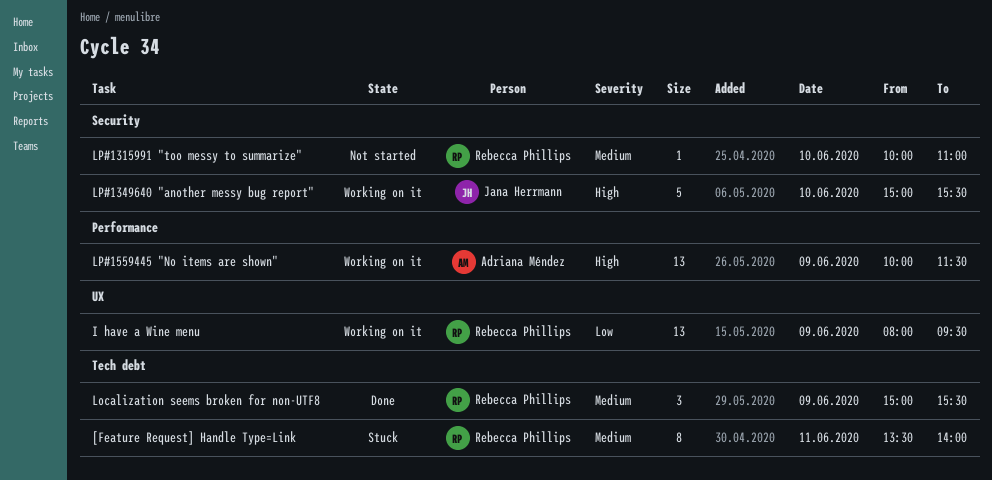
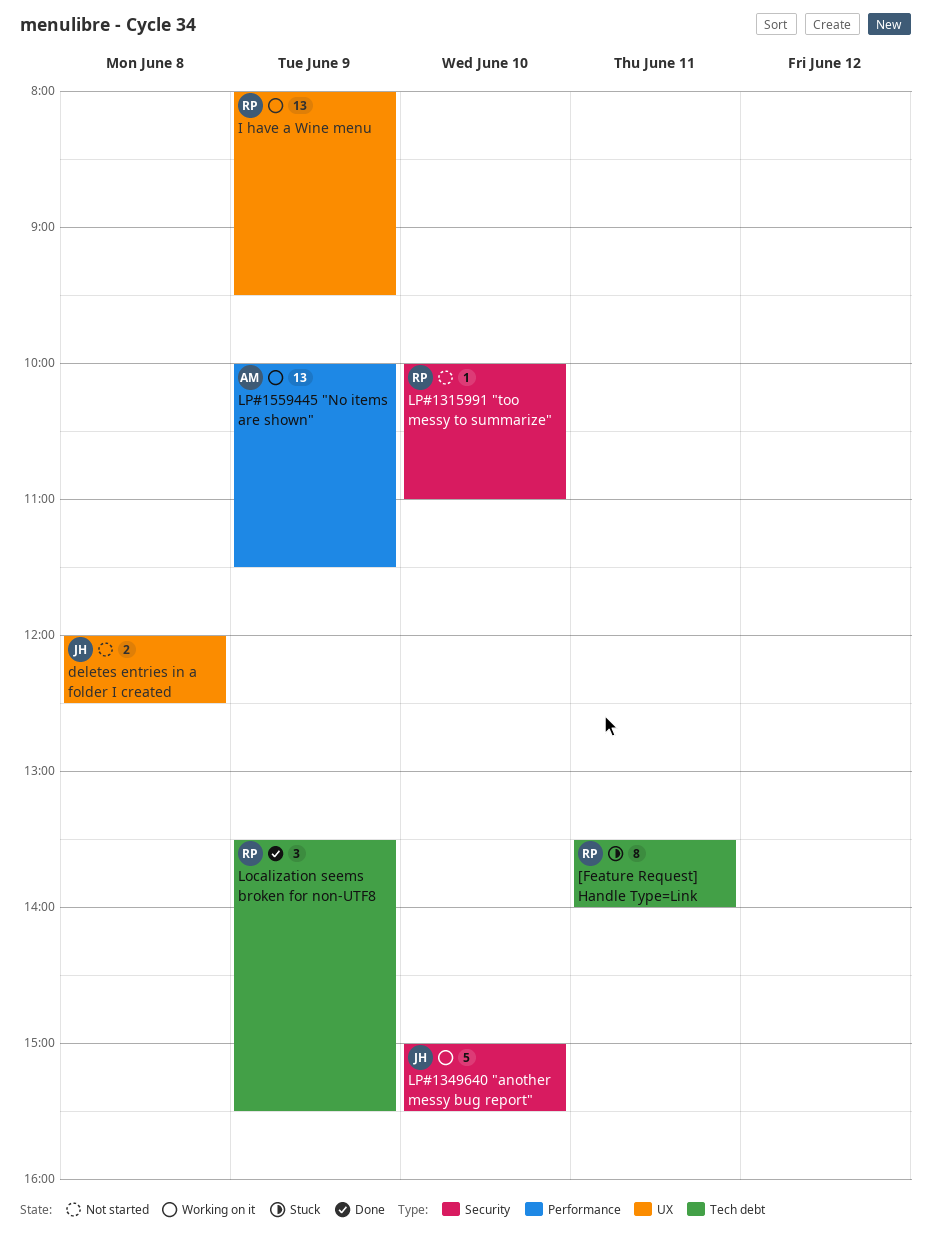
deletes entries in a folder I created: none -> present
Localization seems broken for non-UTF8, begins: 15:00 -> 13:30

